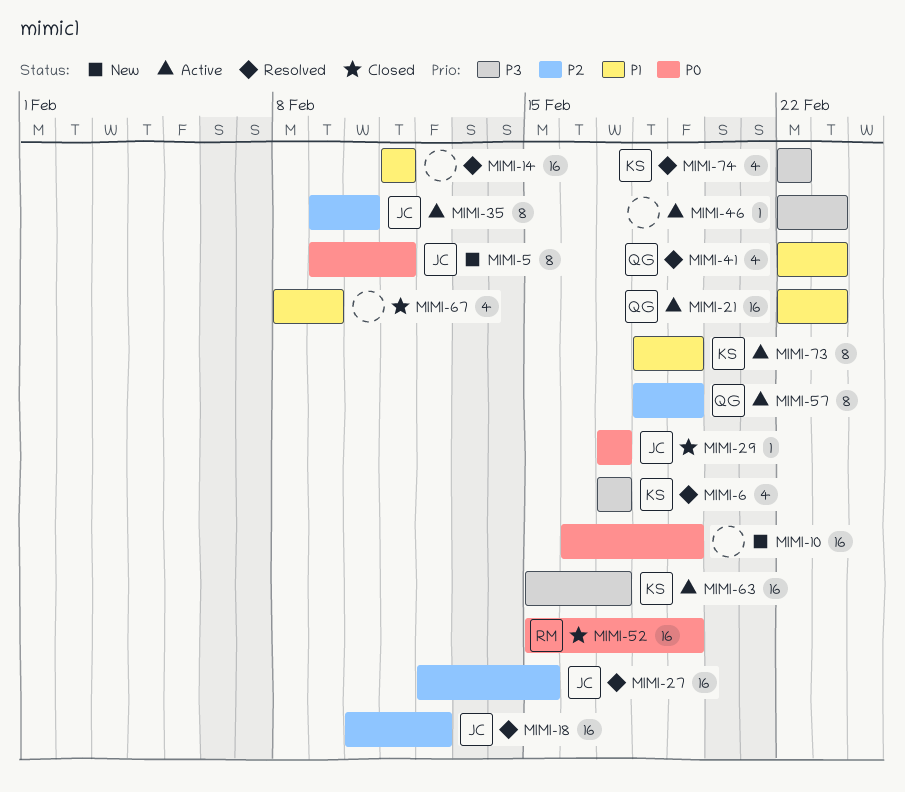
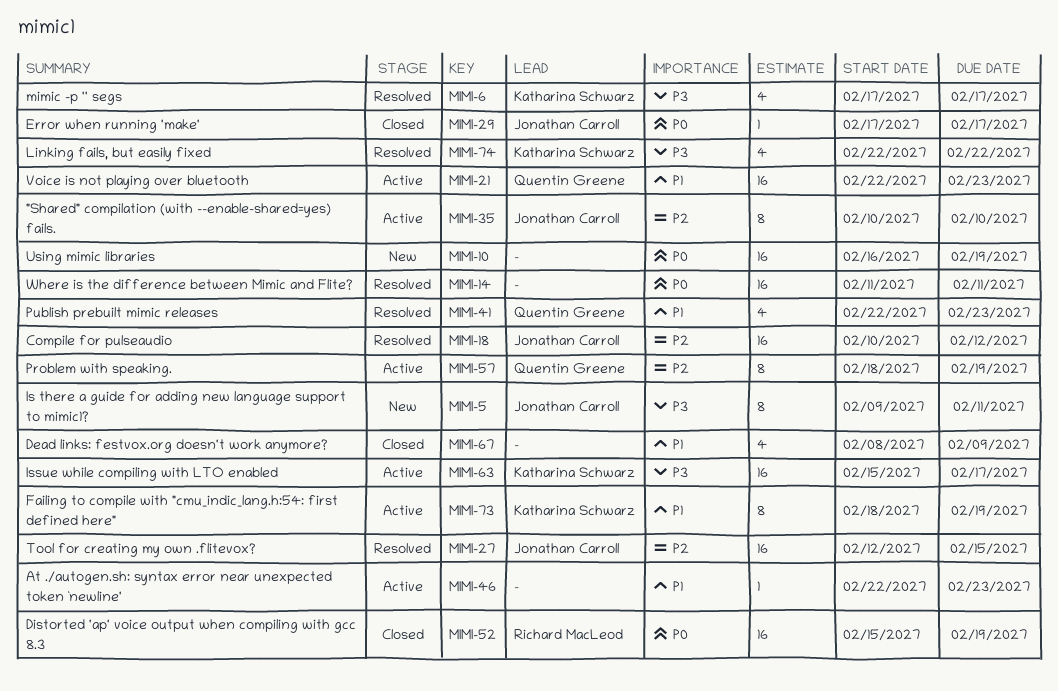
MIMI-5, priority: P0 -> P3
MIMI-14, priority: P1 -> P0
MIMI-35, start: Feb 9 -> Feb 10
MIMI-46, priority: P3 -> P1

